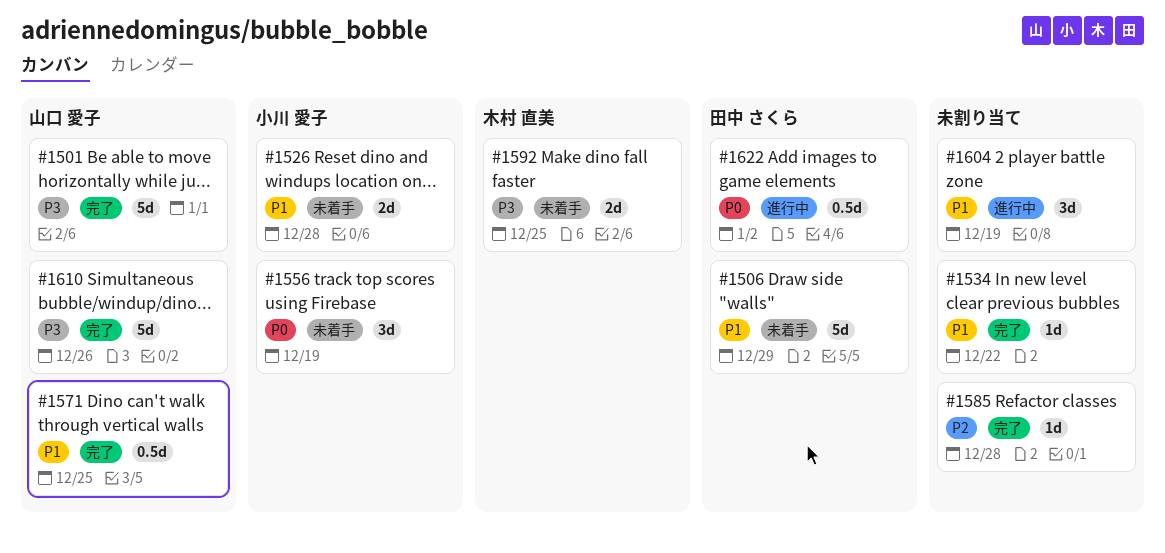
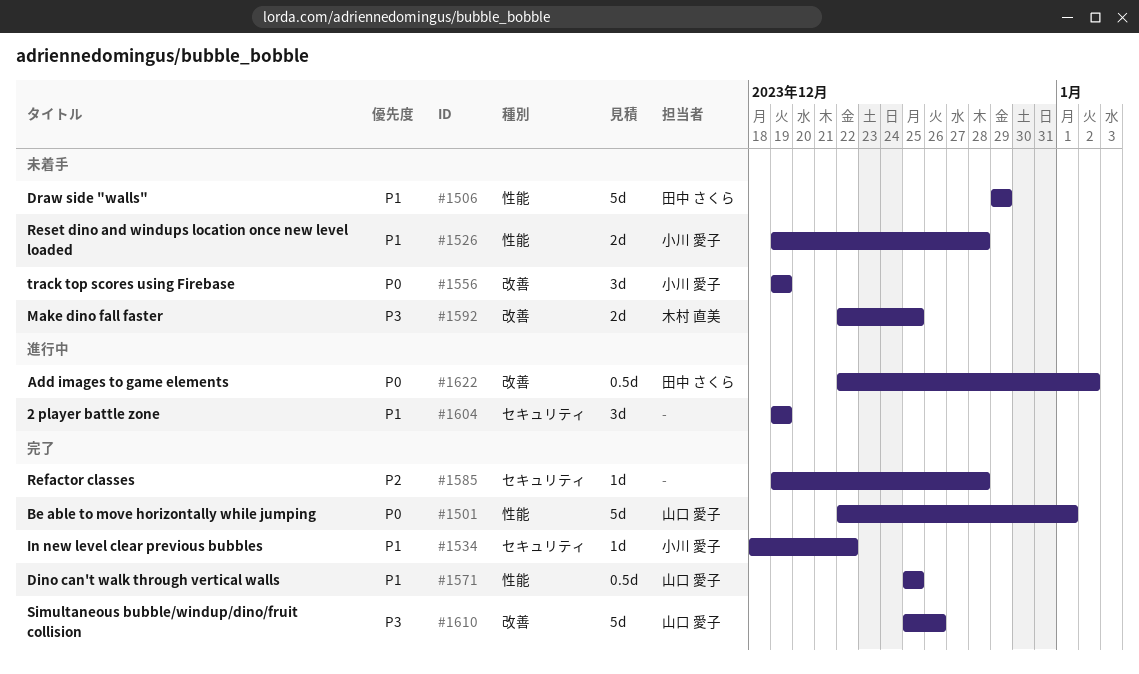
#1501, priority: P3 -> P0
#1534, owner: none -> 小川 愛子

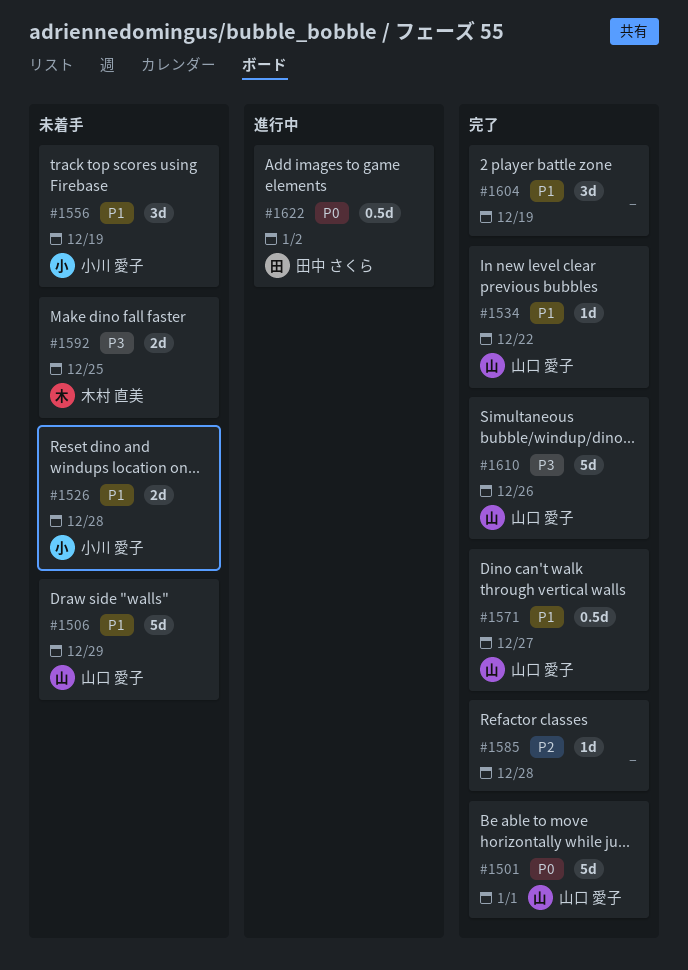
#1506, owner: 田中 さくら -> 山口 愛子
#1534, owner: 小川 愛子 -> 山口 愛子
#1556, priority: P0 -> P1
#1571, due: Dec 25 -> Dec 27
#1604, status: 進行中 -> 完了

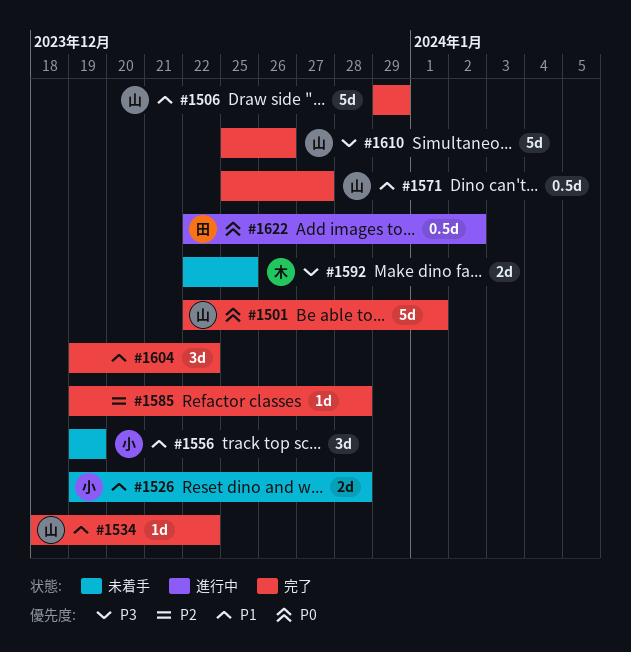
#1506, status: 未着手 -> 完了
#1604, due: Dec 19 -> Dec 22

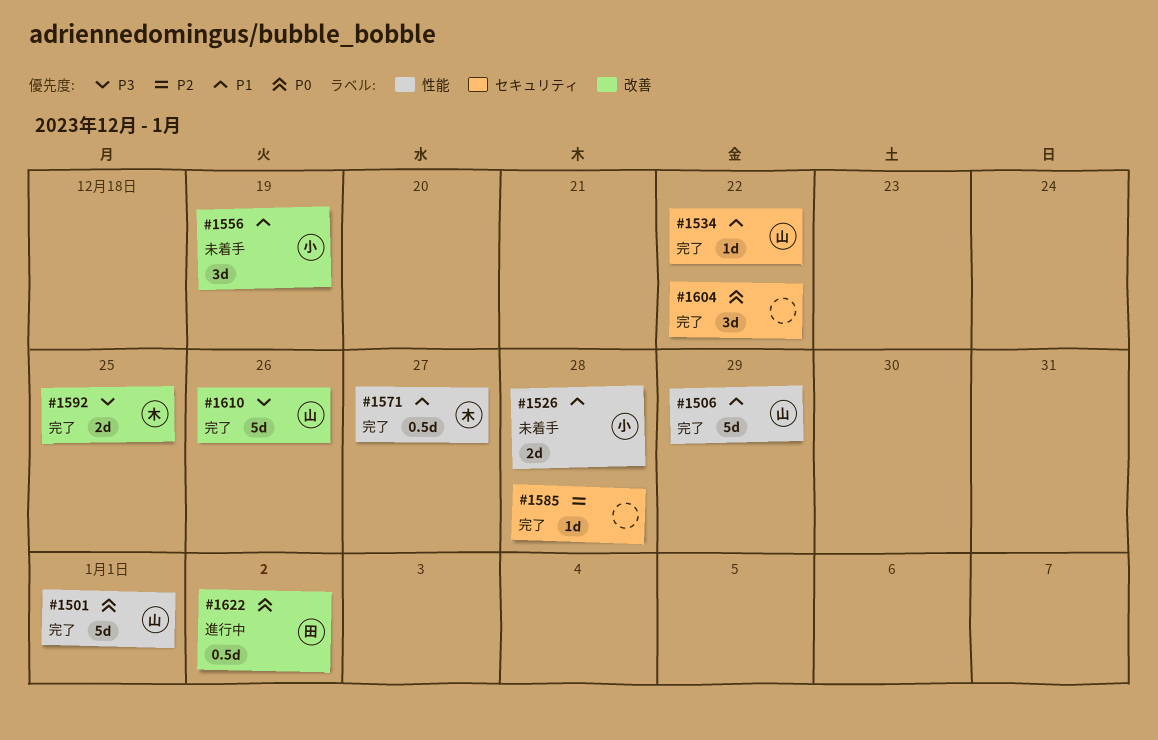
#1571, owner: 山 -> 木
#1592, status: 未着手 -> 完了
#1604, priority: P1 -> P0

